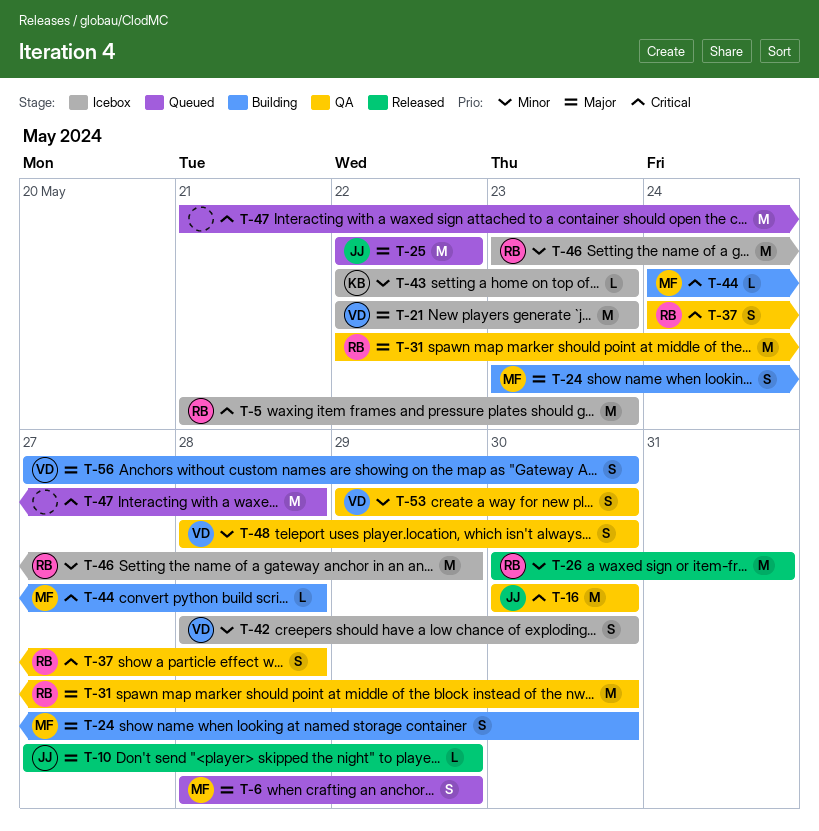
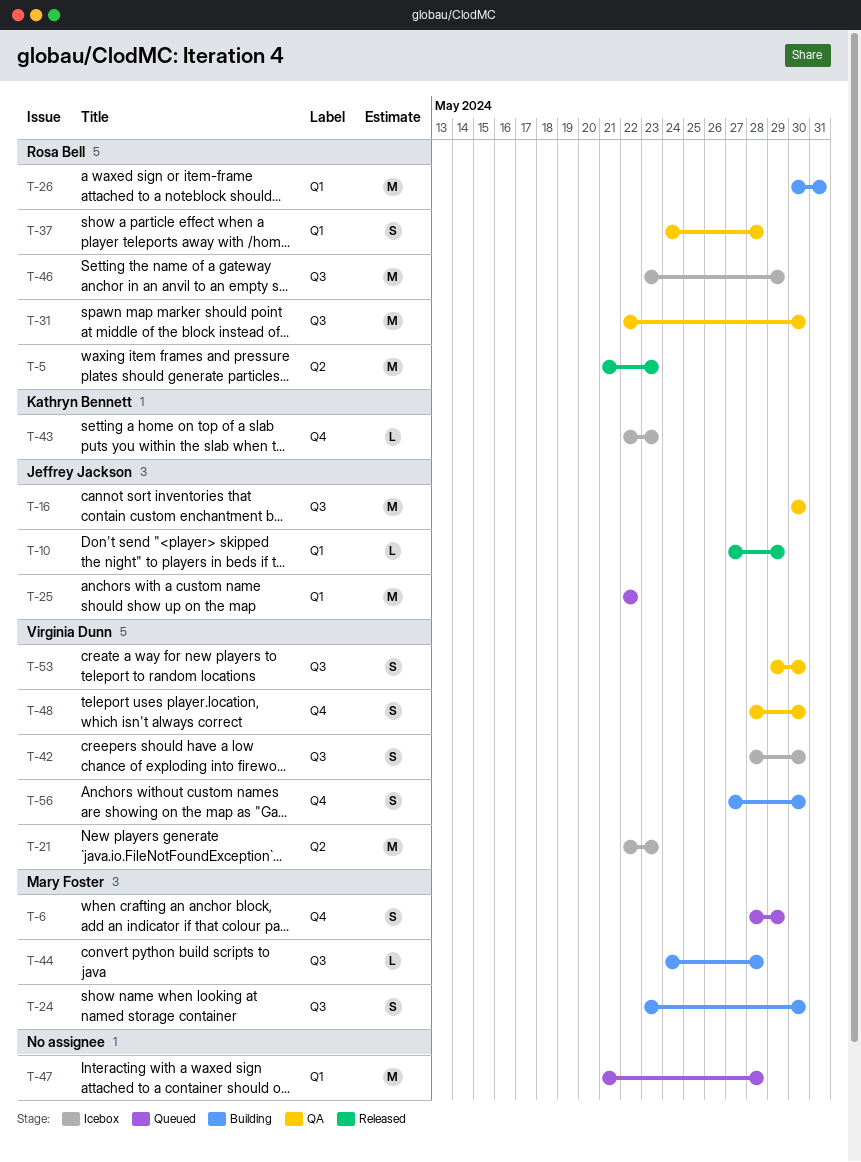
T-5, status: Icebox -> Released
T-26, status: Released -> Building

